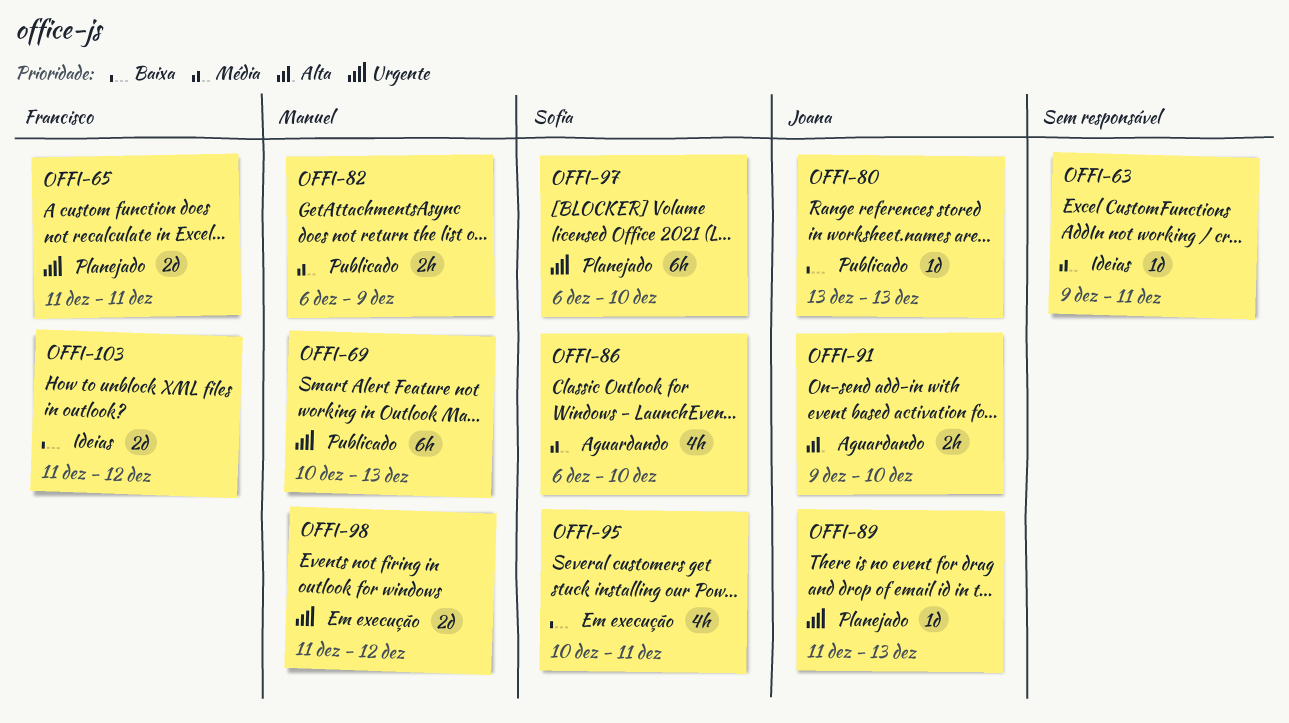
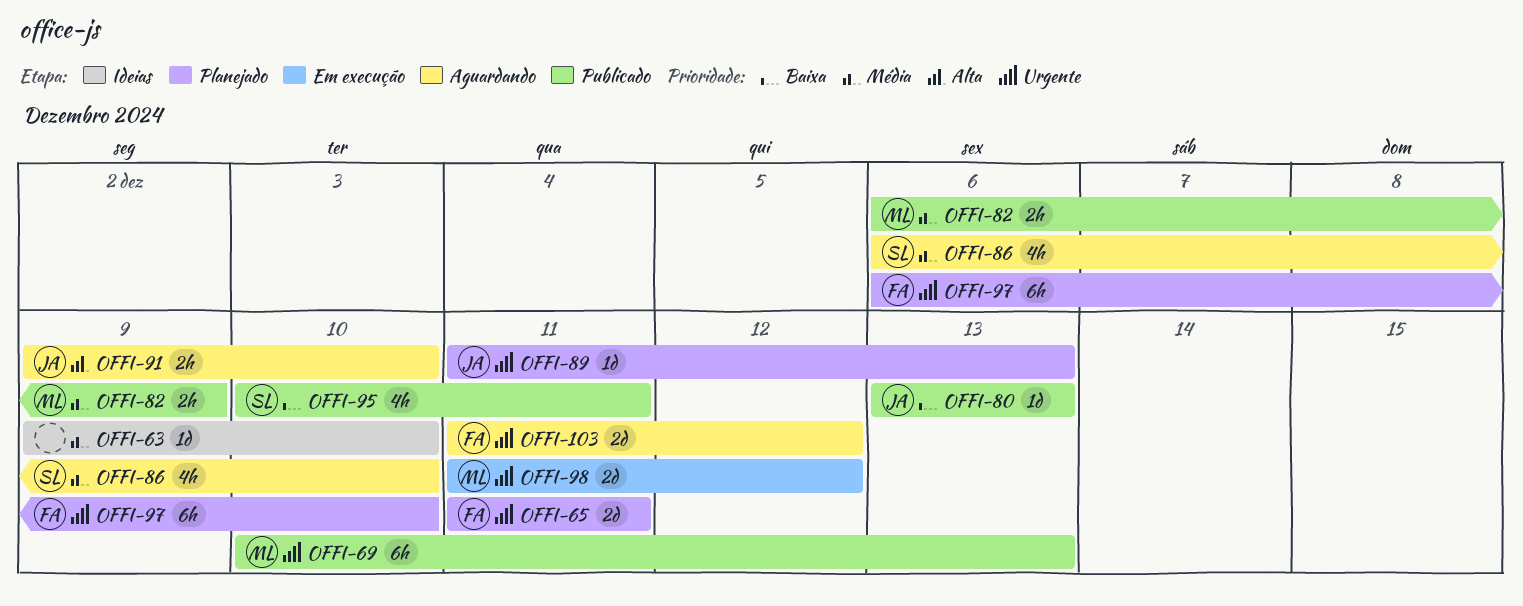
OFFI-63, due: Dec 11 -> Dec 10
OFFI-95, status: Em execução -> Publicado
OFFI-97, owner: Sofia -> Francisco
OFFI-103, status: Ideias -> Aguardando
OFFI-103, priority: Baixa -> Urgente

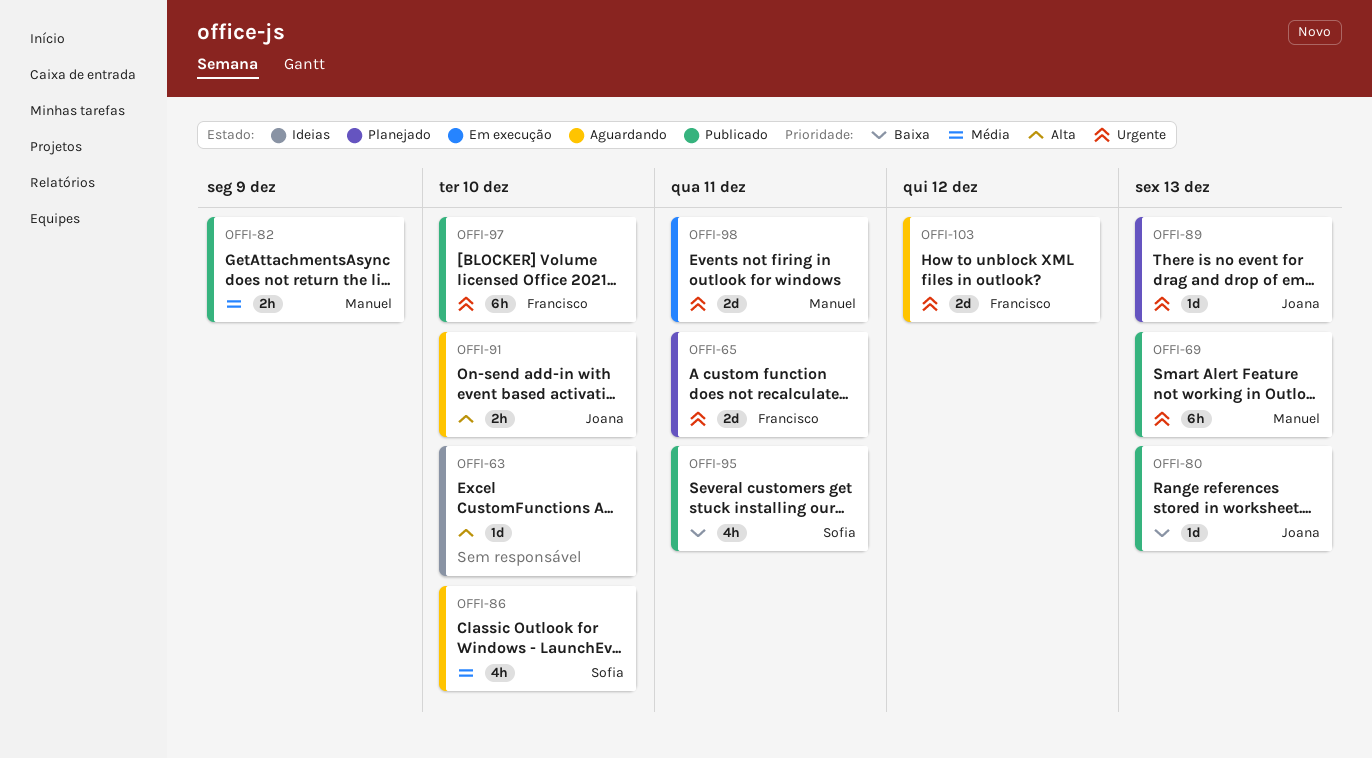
OFFI-63, priority: Média -> Alta
OFFI-97, status: Planejado -> Publicado
OFFI-98, due: Dec 12 -> Dec 11

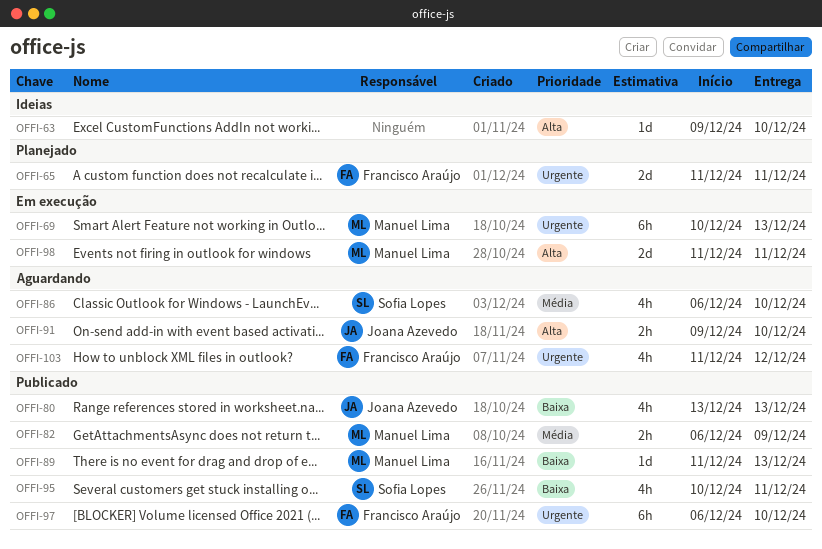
OFFI-69, status: Publicado -> Em execução
OFFI-80, estimate: 1d -> 4h
OFFI-89, status: Planejado -> Publicado
OFFI-89, owner: Joana Azevedo -> Manuel Lima
OFFI-89, priority: Urgente -> Baixa
OFFI-98, priority: Urgente -> Alta
OFFI-103, estimate: 2d -> 4h

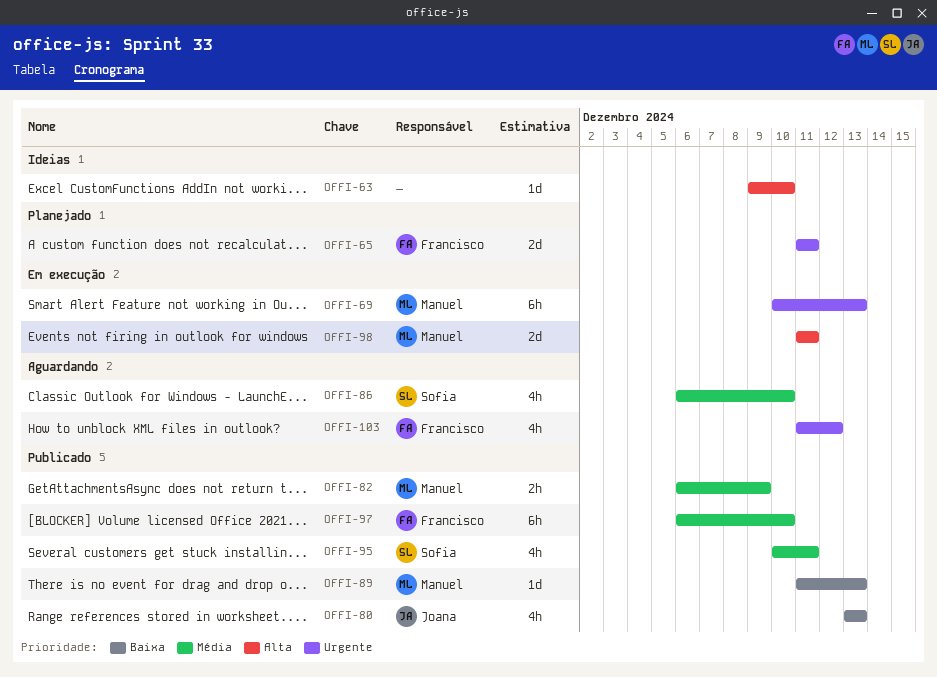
OFFI-91: present -> none
OFFI-95, priority: Baixa -> Média
OFFI-97, priority: Urgente -> Média

